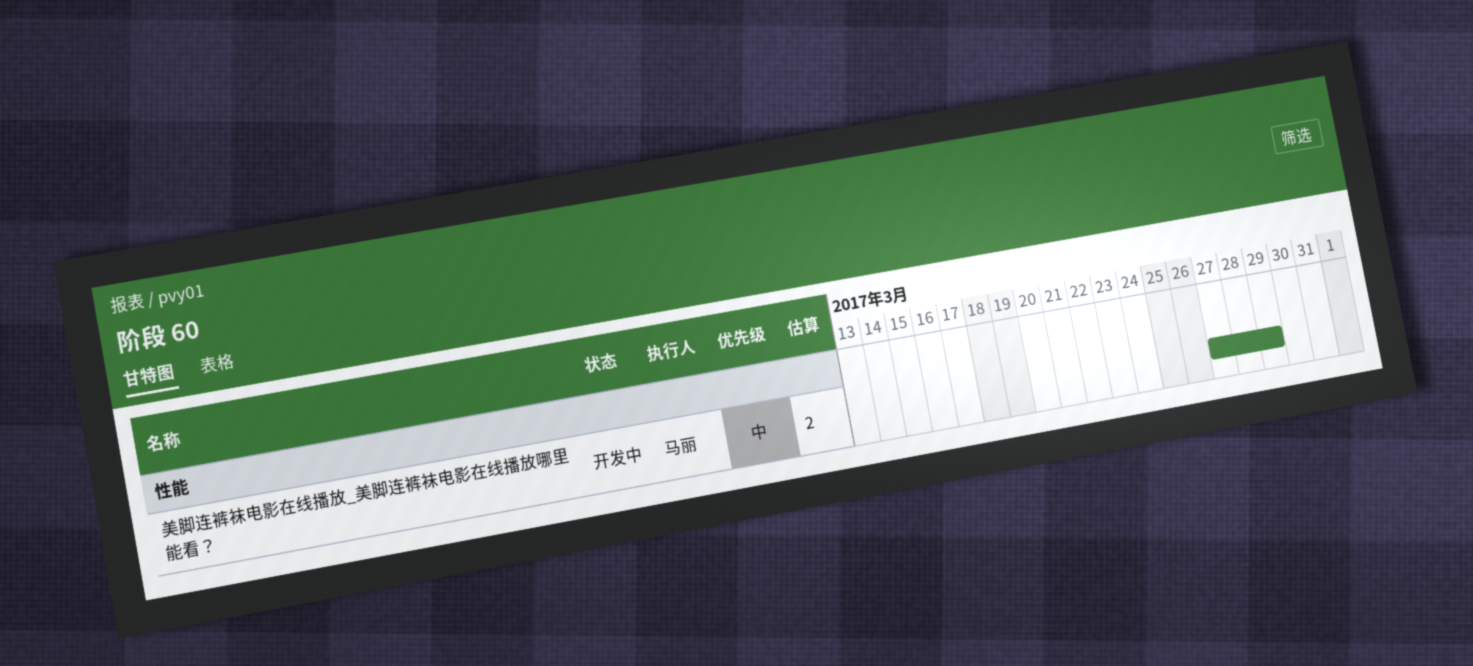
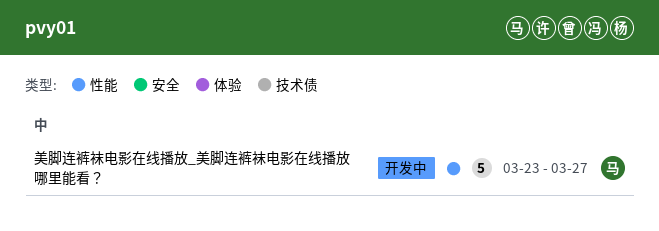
美脚连裤袜电影在线播放_美脚连裤袜电影在线播放哪里能看？, estimate: 2 -> 5
美脚连裤袜电影在线播放_美脚连裤袜电影在线播放哪里能看？, start: Mar 27 -> Mar 23
美脚连裤袜电影在线播放_美脚连裤袜电影在线播放哪里能看？, due: Mar 29 -> Mar 27

